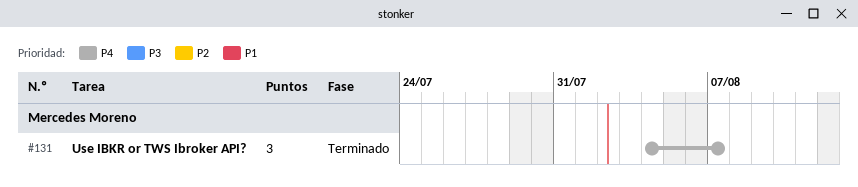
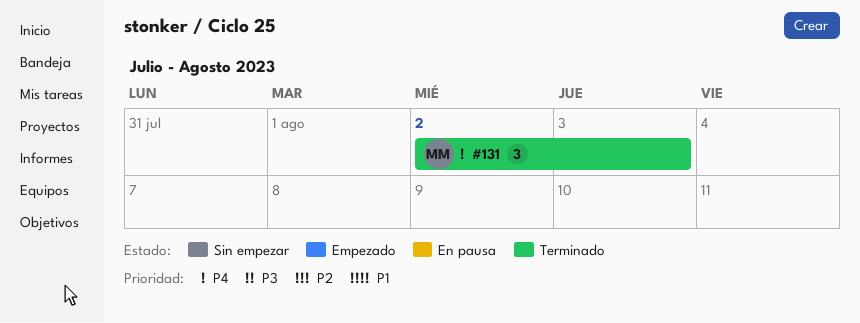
#131, start: Aug 4 -> Aug 2
#131, due: Aug 7 -> Aug 3

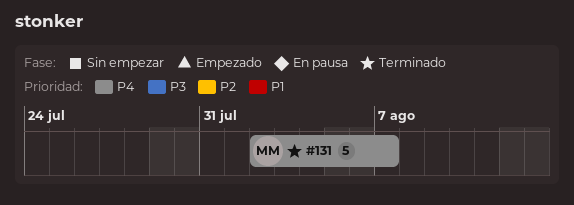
#131, estimate: 3 -> 5
#131, due: Aug 3 -> Aug 7

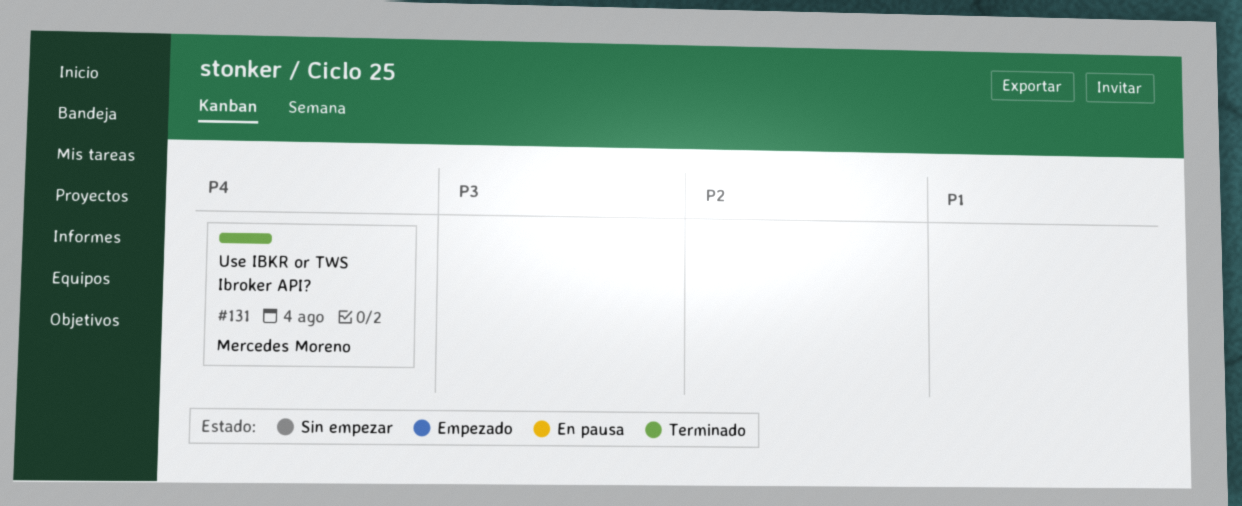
#131, due: Aug 7 -> Aug 4

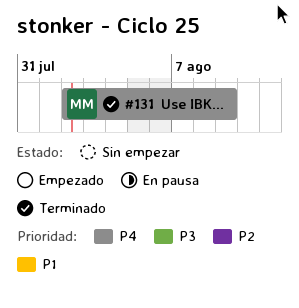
#131, due: Aug 4 -> Aug 9

